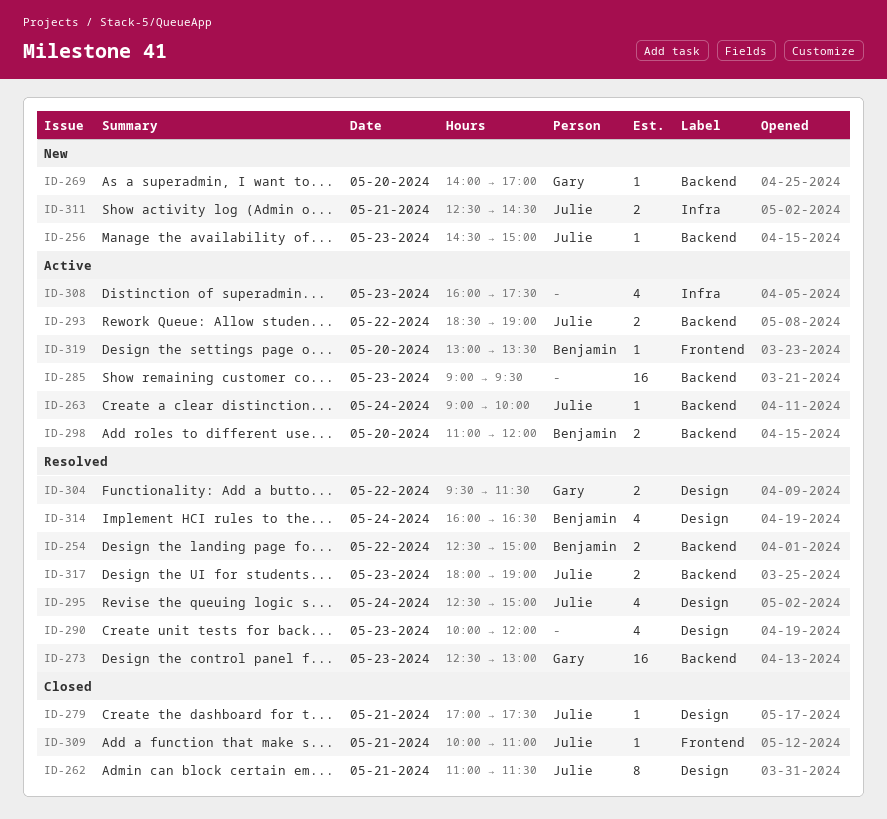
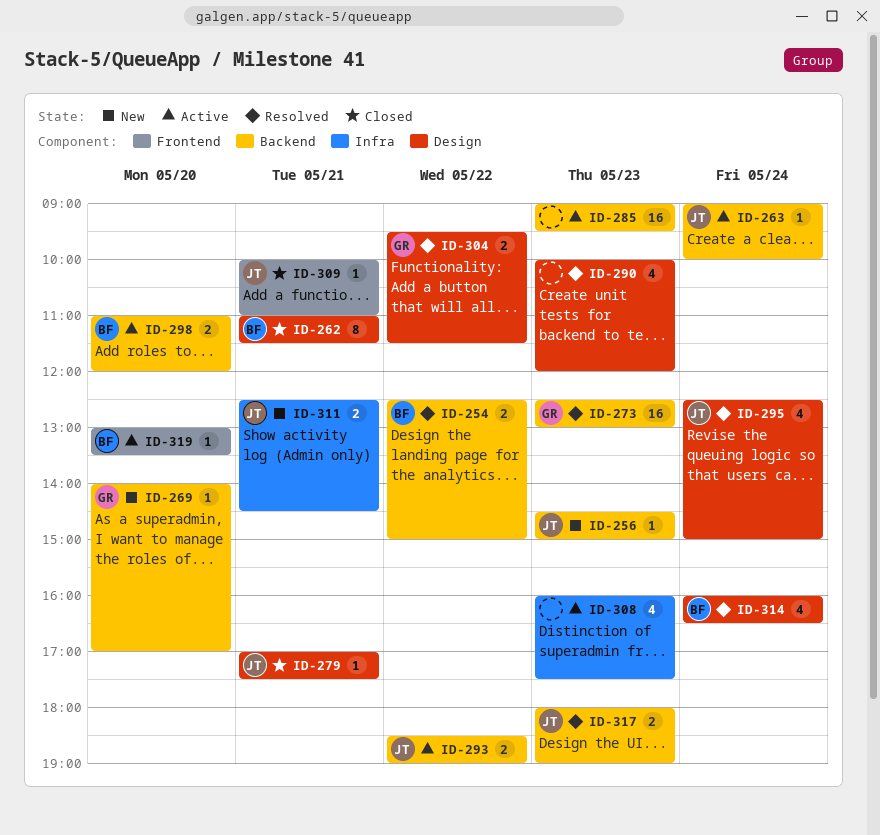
ID-262, owner: Julie -> Benjamin

